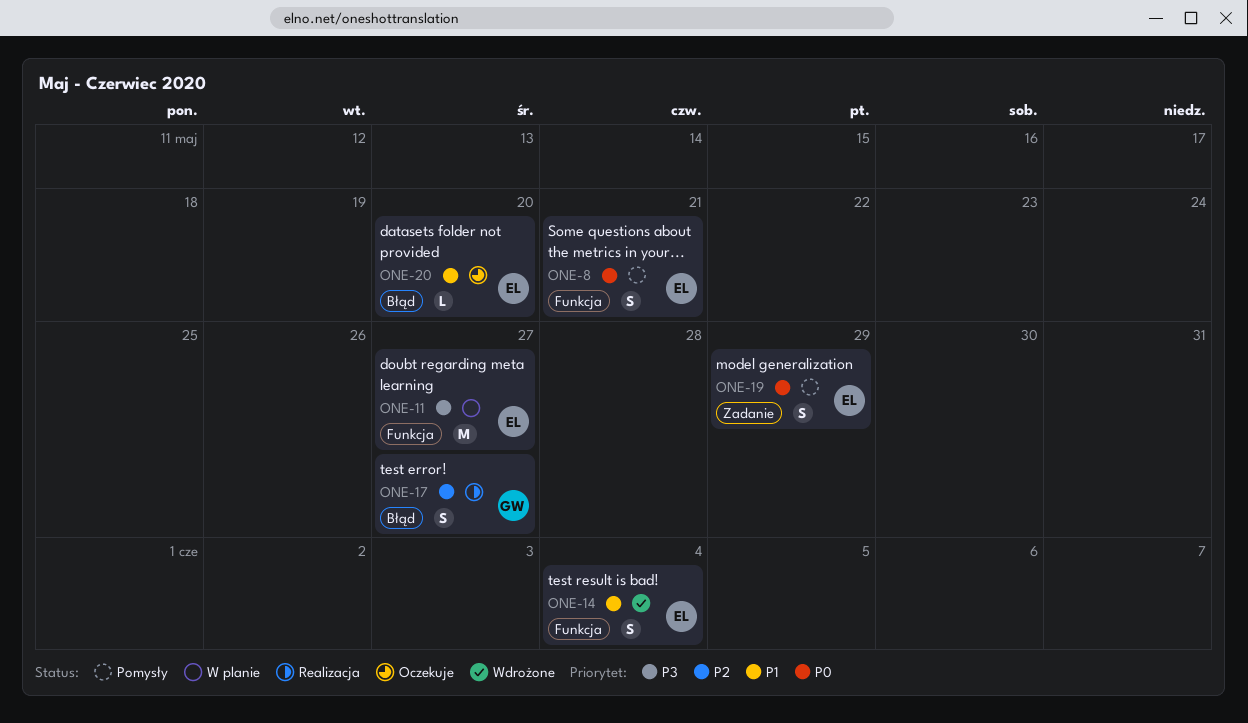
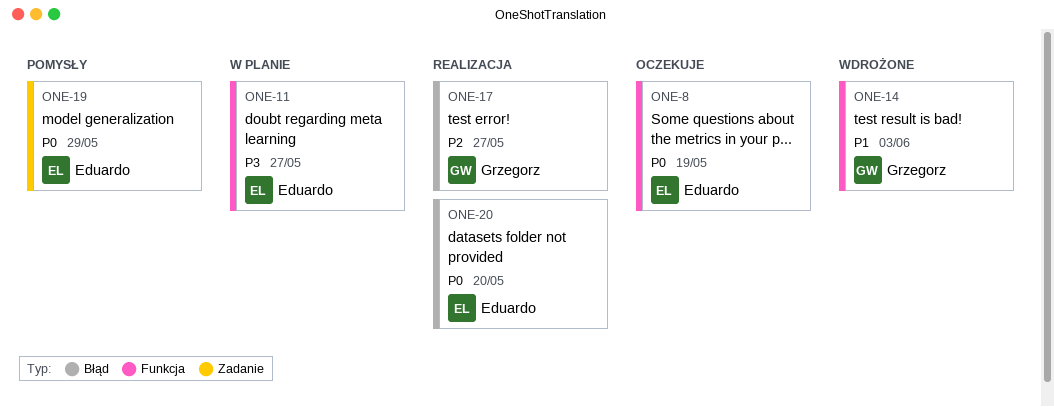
ONE-8, status: Pomysły -> Oczekuje
ONE-8, due: May 21 -> May 19
ONE-14, owner: Eduardo -> Grzegorz
ONE-14, due: Jun 4 -> Jun 3
ONE-20, status: Oczekuje -> Realizacja
ONE-20, priority: P1 -> P0

